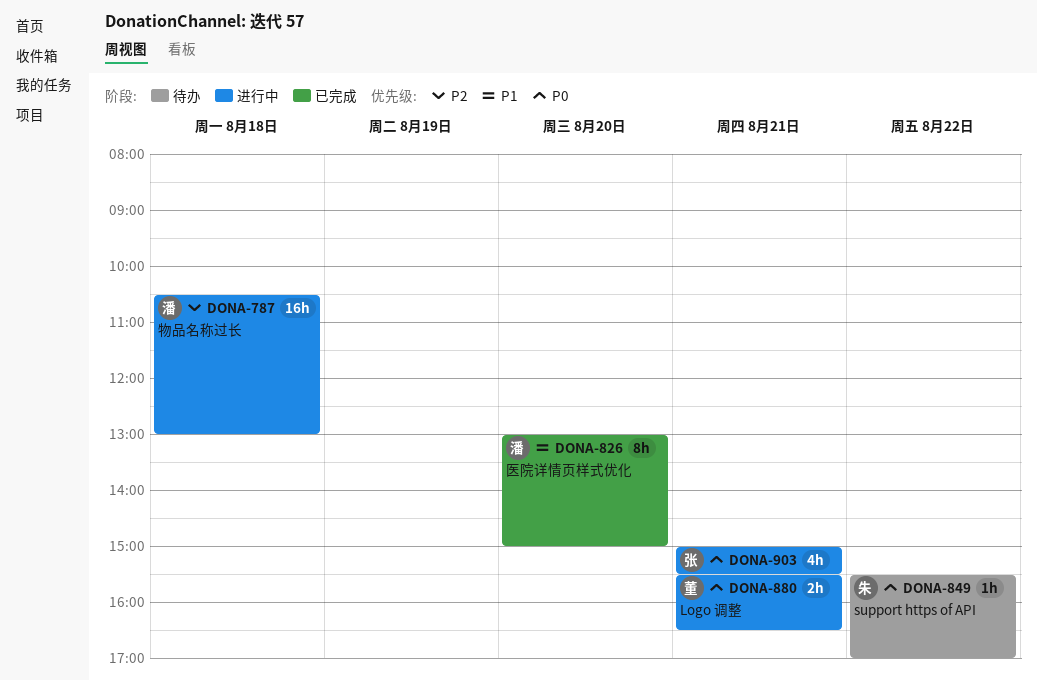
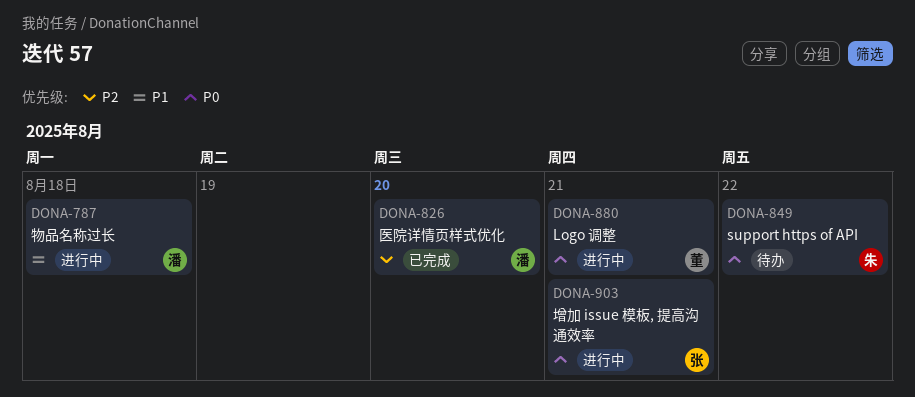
DONA-787, priority: P2 -> P1
DONA-826, priority: P1 -> P2

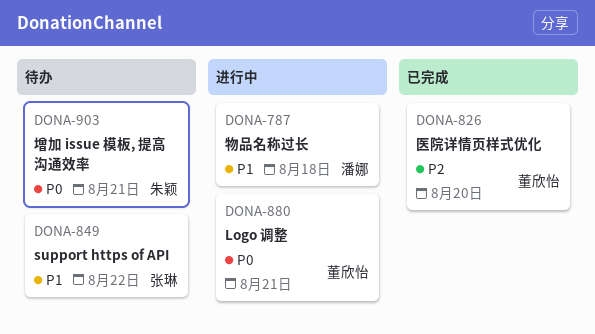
DONA-826, owner: 潘娜 -> 董欣怡
DONA-849, owner: 朱颖 -> 张琳
DONA-849, priority: P0 -> P1
DONA-903, status: 进行中 -> 待办
DONA-903, owner: 张琳 -> 朱颖

